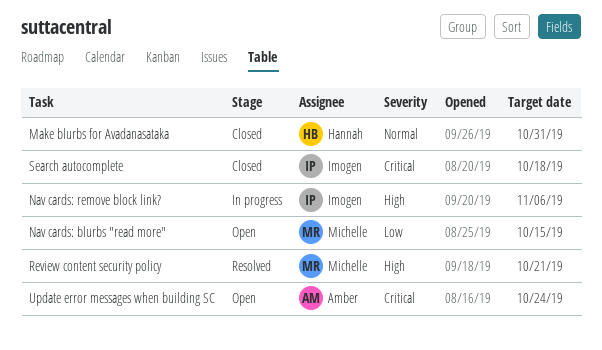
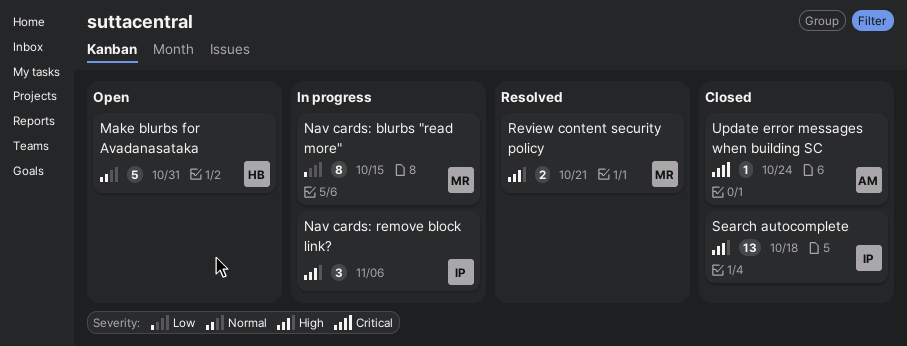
Make blurbs for Avadanasataka, status: Closed -> Open
Nav cards: blurbs "read more", status: Open -> In progress
Search autocomplete, priority: Critical -> High
Update error messages when building SC, status: Open -> Closed

